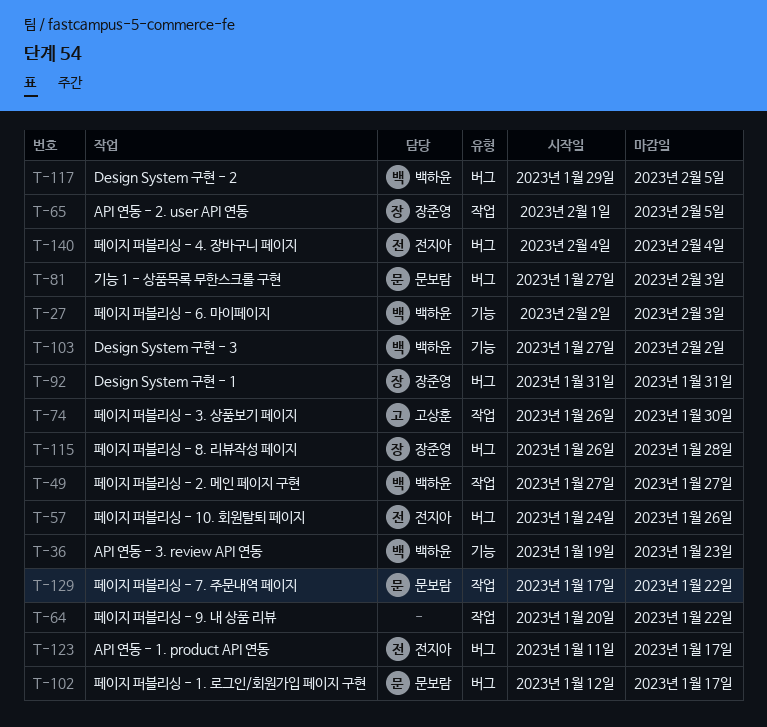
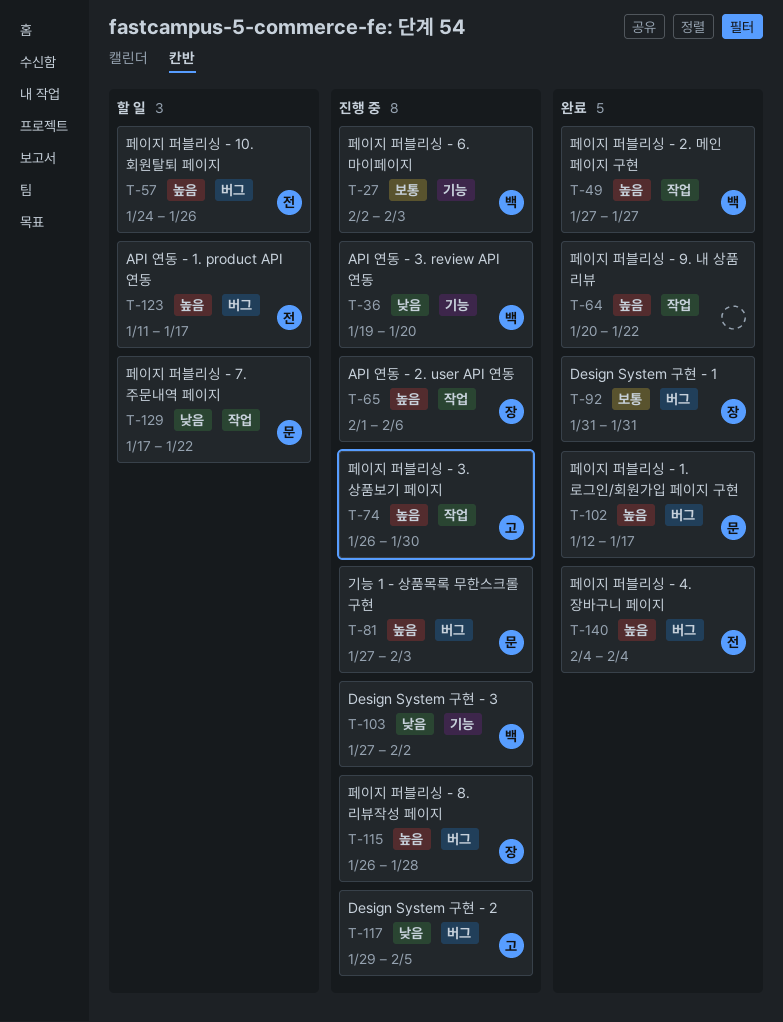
T-36, due: Jan 23 -> Jan 20
T-65, due: Feb 5 -> Feb 6
T-117, owner: 백하윤 -> 고상훈

